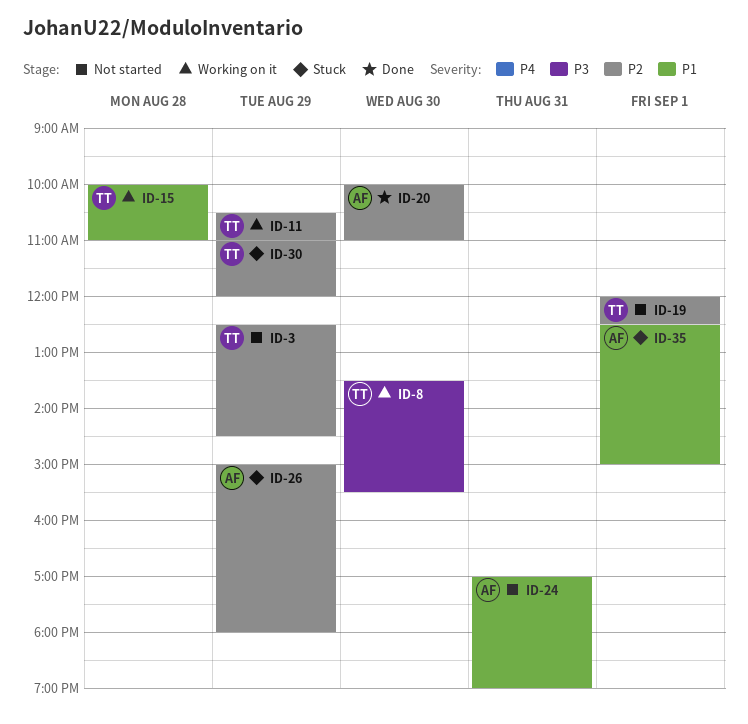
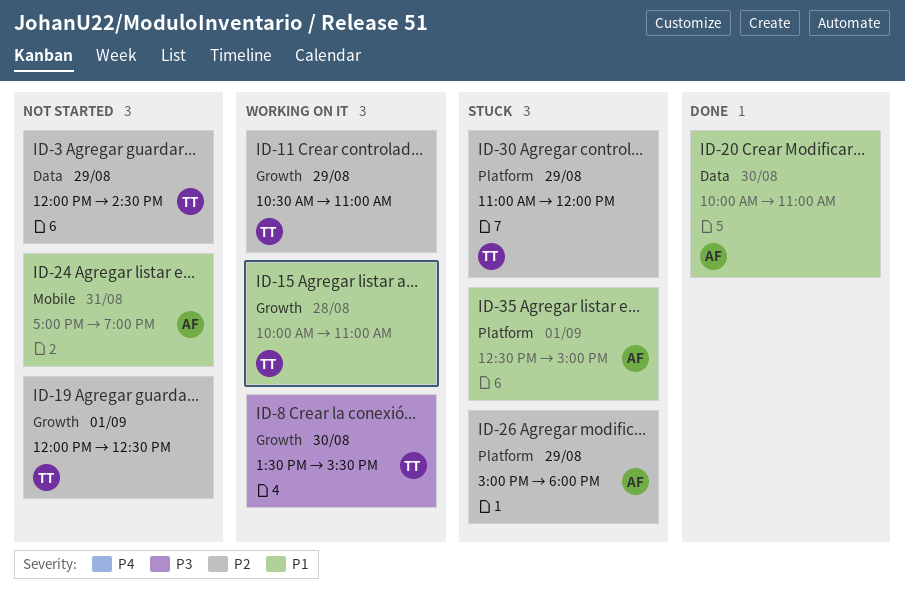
ID-3, begins: 12:30 -> 12:00
ID-20, priority: P2 -> P1

